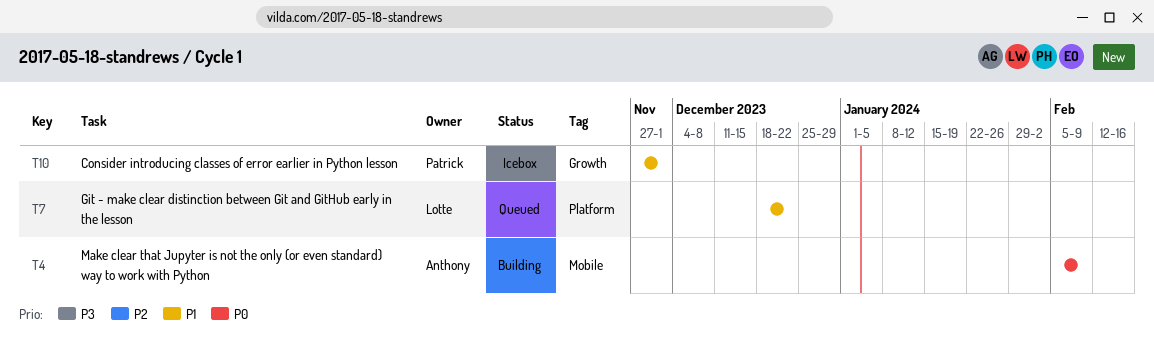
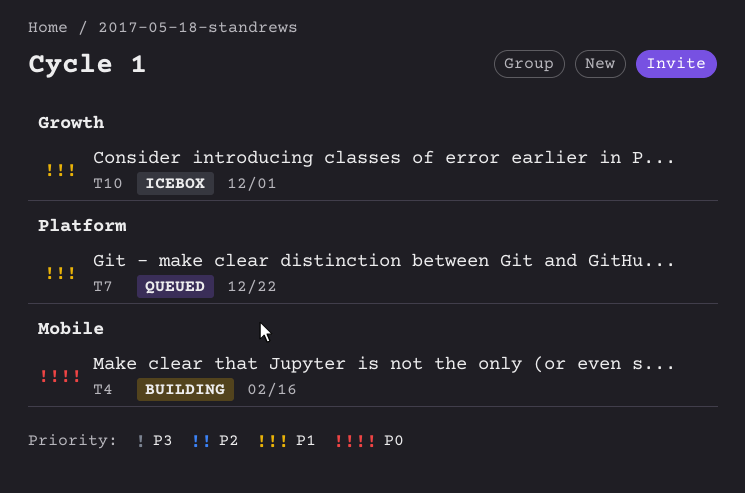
T4, due: Feb 9 -> Feb 16

